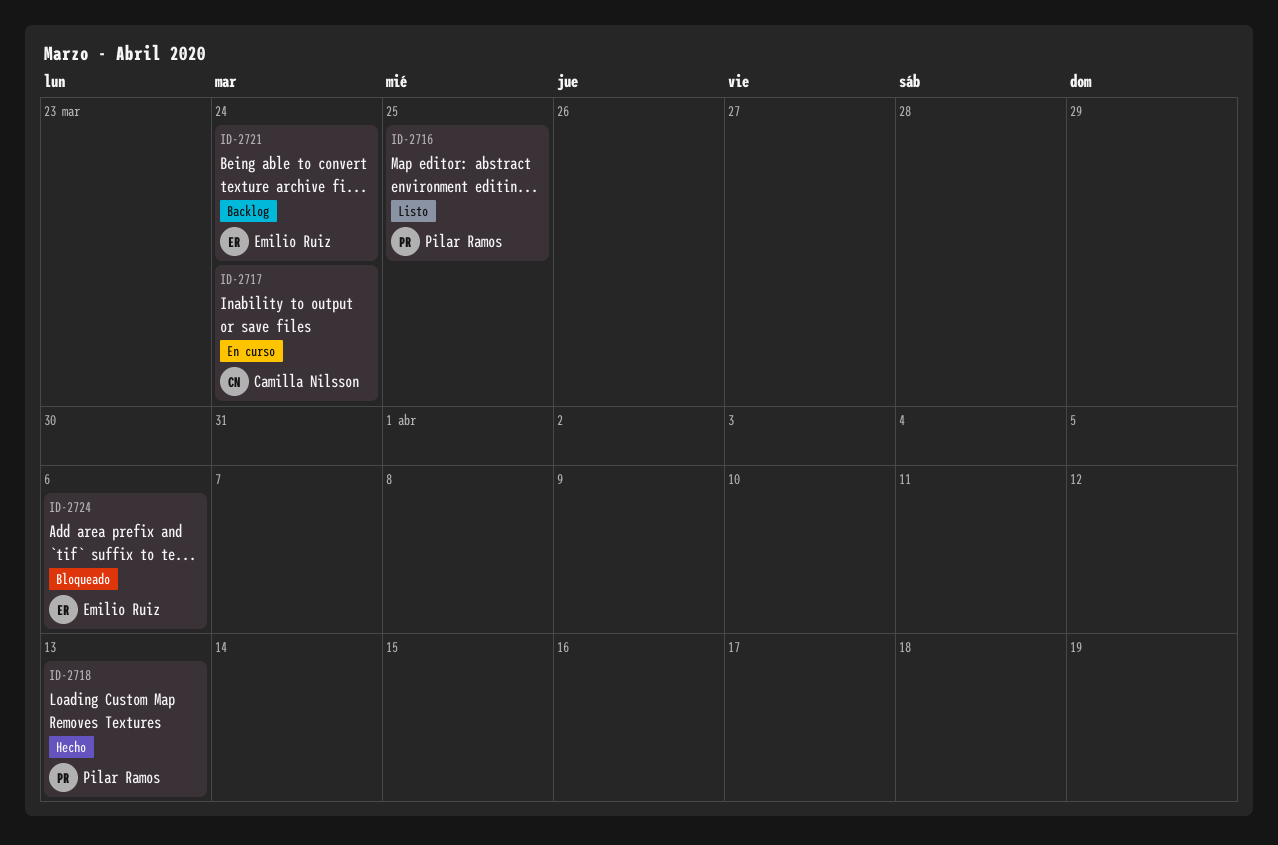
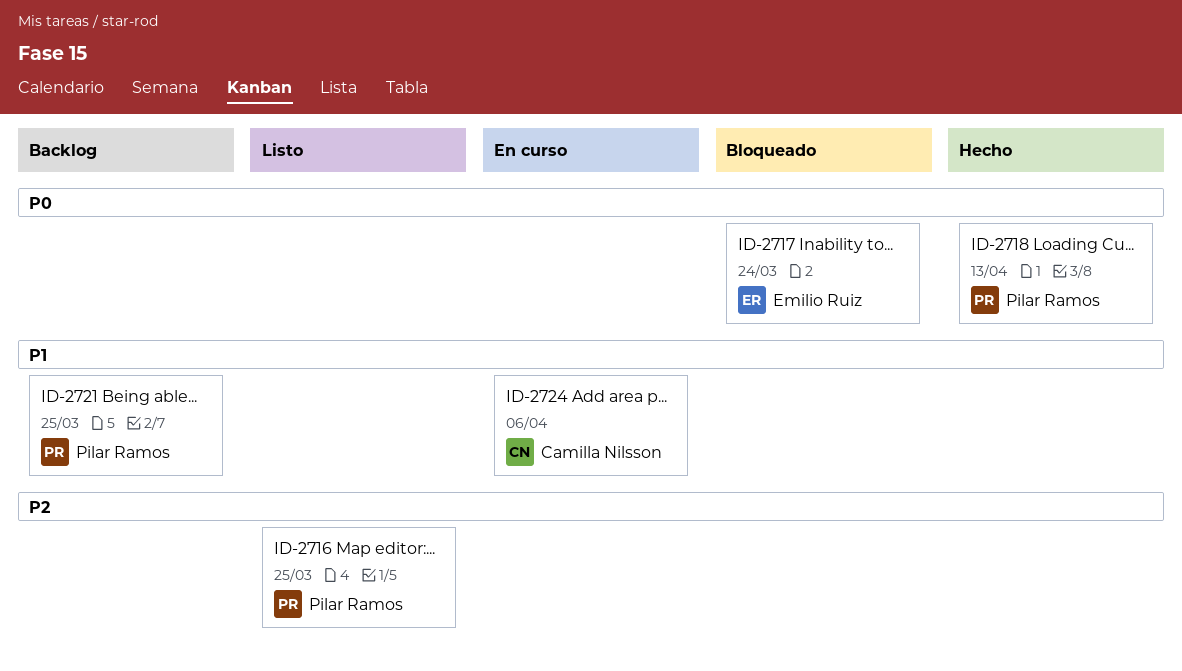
ID-2717, status: En curso -> Bloqueado
ID-2717, owner: Camilla Nilsson -> Emilio Ruiz
ID-2721, owner: Emilio Ruiz -> Pilar Ramos
ID-2721, due: Mar 24 -> Mar 25
ID-2724, status: Bloqueado -> En curso
ID-2724, owner: Emilio Ruiz -> Camilla Nilsson

